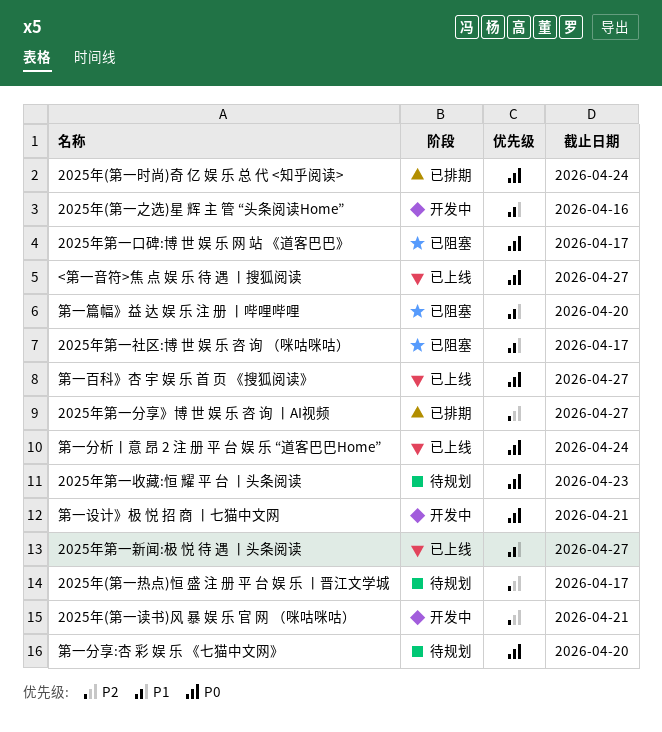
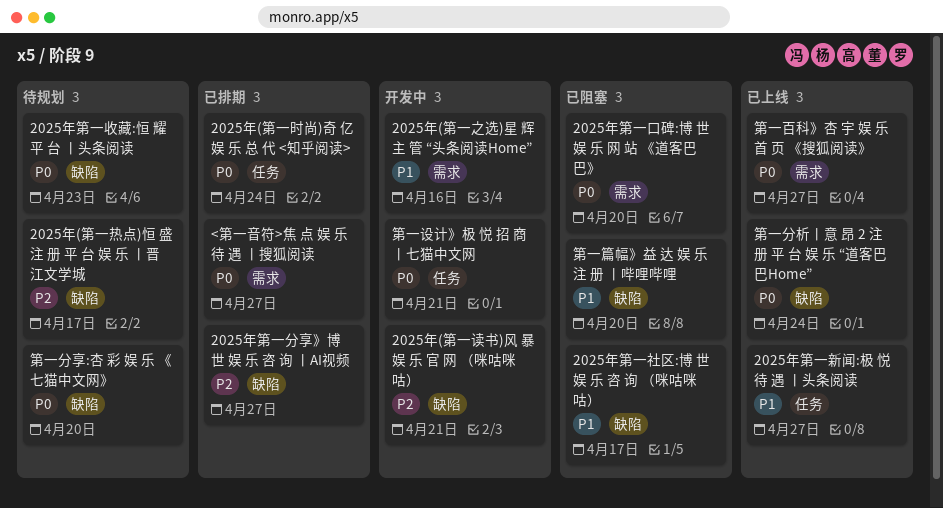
2025年第一口碑:博 世 娱 乐 网 站 《道客巴巴》, due: Apr 17 -> Apr 20
<第一音符>焦 点 娱 乐 待 遇 丨搜狐阅读, status: 已上线 -> 已排期

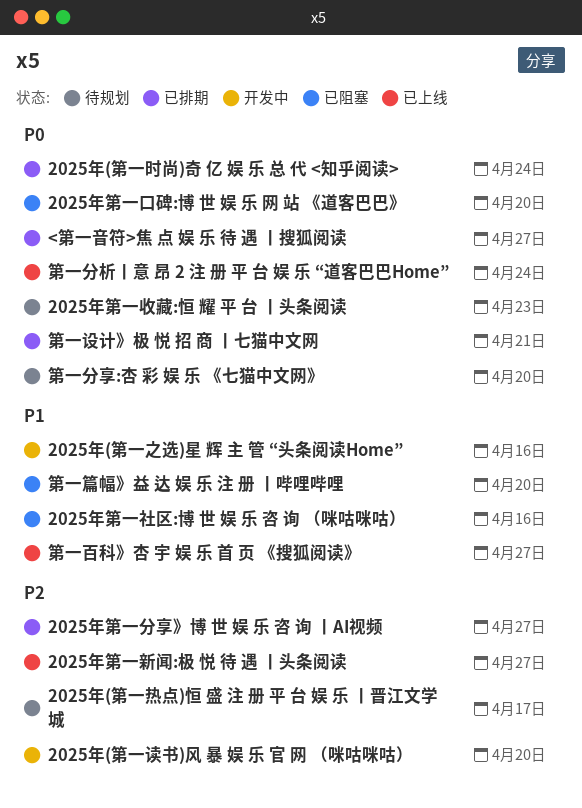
2025年(第一读书)风 暴 娱 乐 官 网 （咪咕咪咕）, due: Apr 21 -> Apr 20
2025年第一新闻:极 悦 待 遇 丨头条阅读, priority: P1 -> P2
2025年第一社区:博 世 娱 乐 咨 询 （咪咕咪咕）, due: Apr 17 -> Apr 16
第一百科》杏 宇 娱 乐 首 页 《搜狐阅读》, priority: P0 -> P1
第一设计》极 悦 招 商 丨七猫中文网, status: 开发中 -> 已排期

